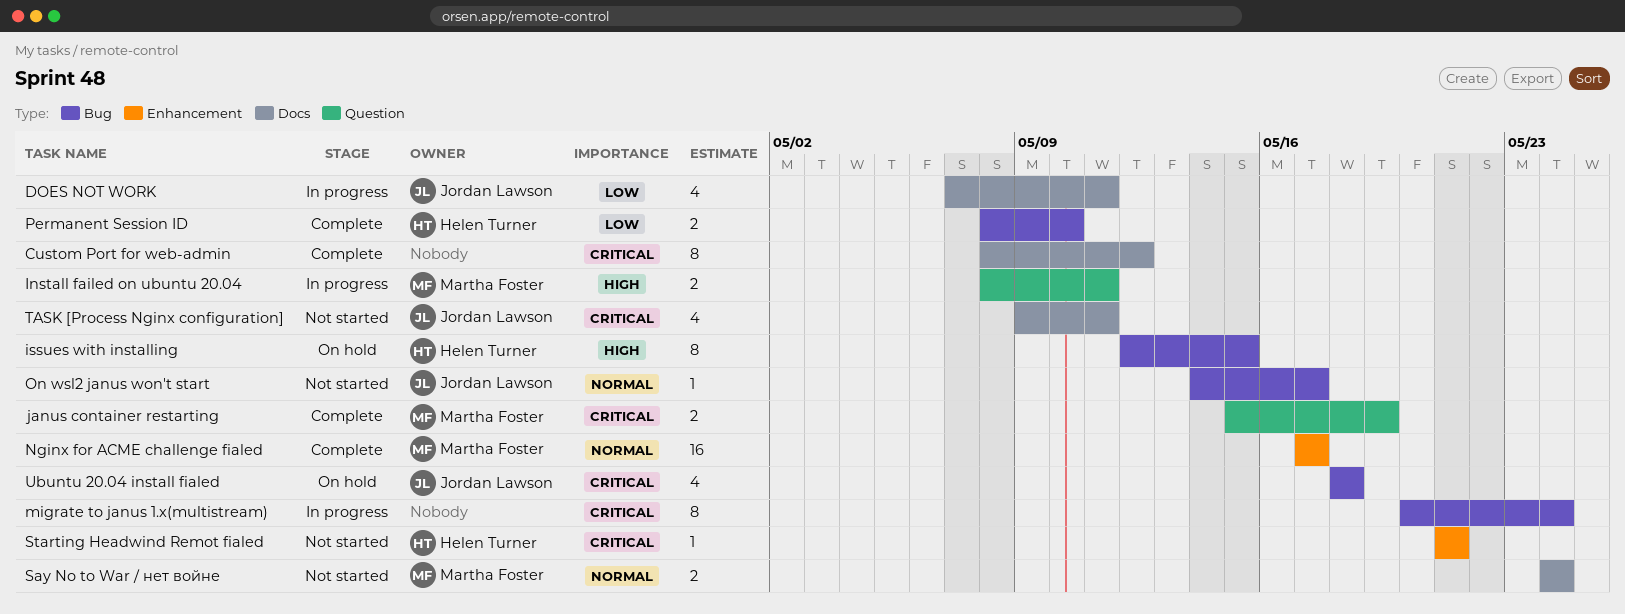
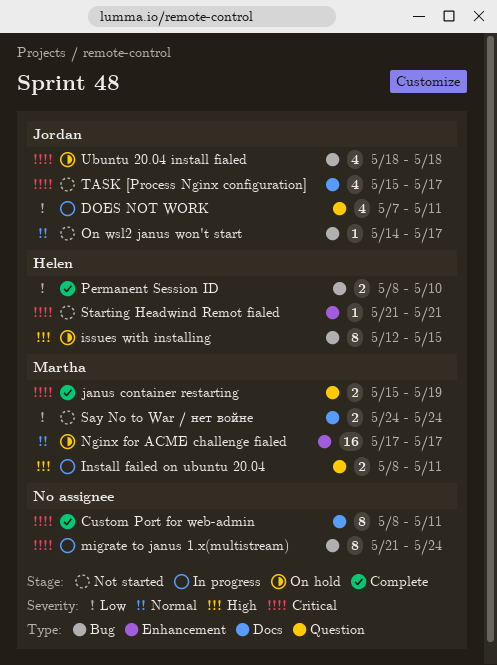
Custom Port for web-admin, due: May 12 -> May 11
DOES NOT WORK, label: Docs -> Question
migrate to janus 1.x(multistream), start: May 20 -> May 21
Nginx for ACME challenge fialed, status: Complete -> On hold
Say No to War / нет войне, priority: Normal -> Low
TASK [Process Nginx configuration], start: May 9 -> May 15
TASK [Process Nginx configuration], due: May 11 -> May 17

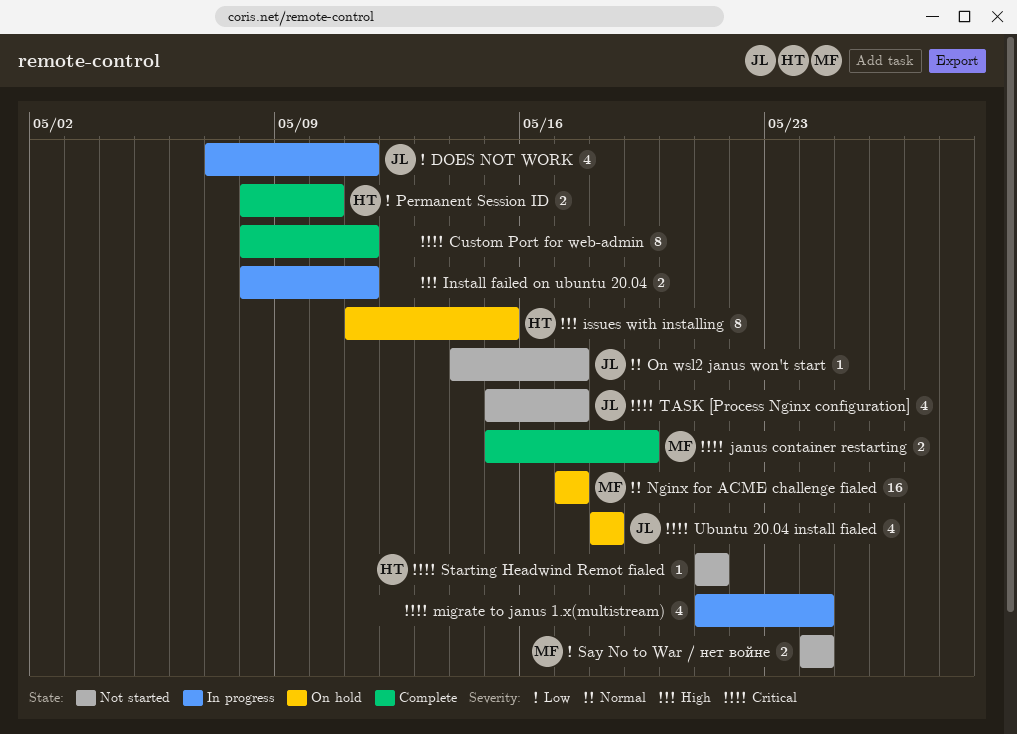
Install failed on ubuntu 20.04, owner: Martha -> none
issues with installing, start: May 12 -> May 11
migrate to janus 1.x(multistream), estimate: 8 -> 4

